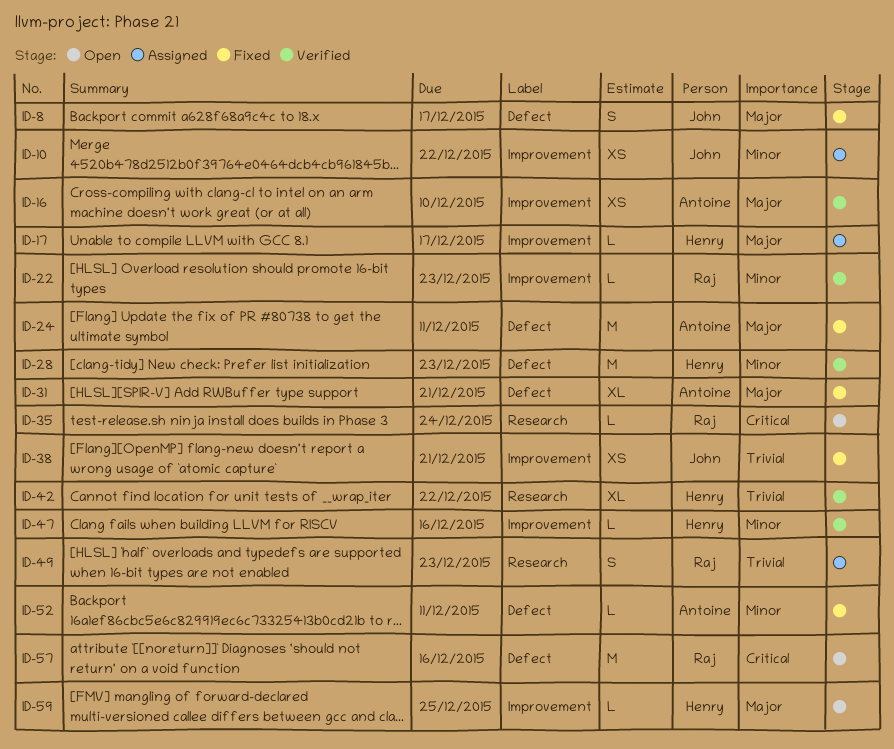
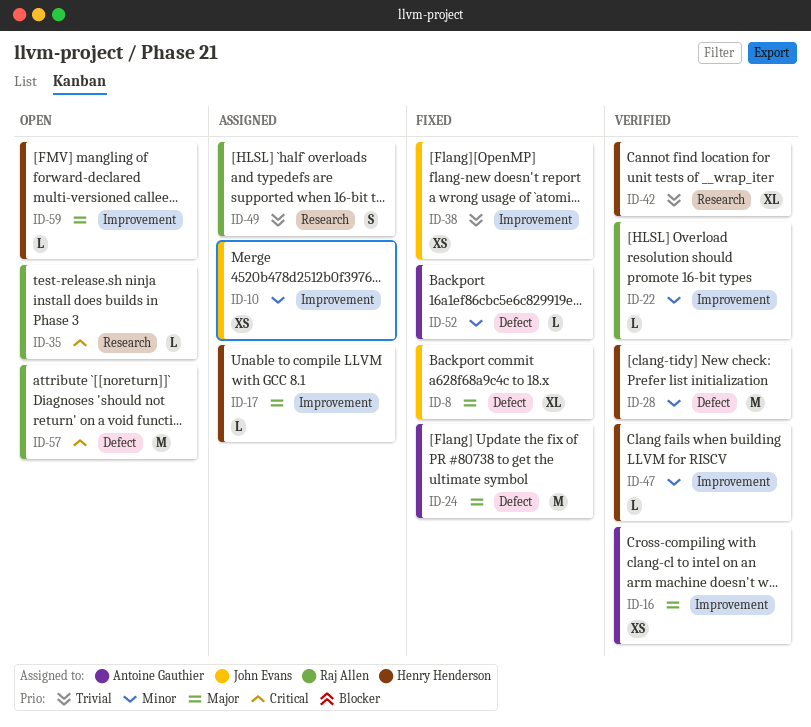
ID-8, estimate: S -> XL
ID-31: present -> none

